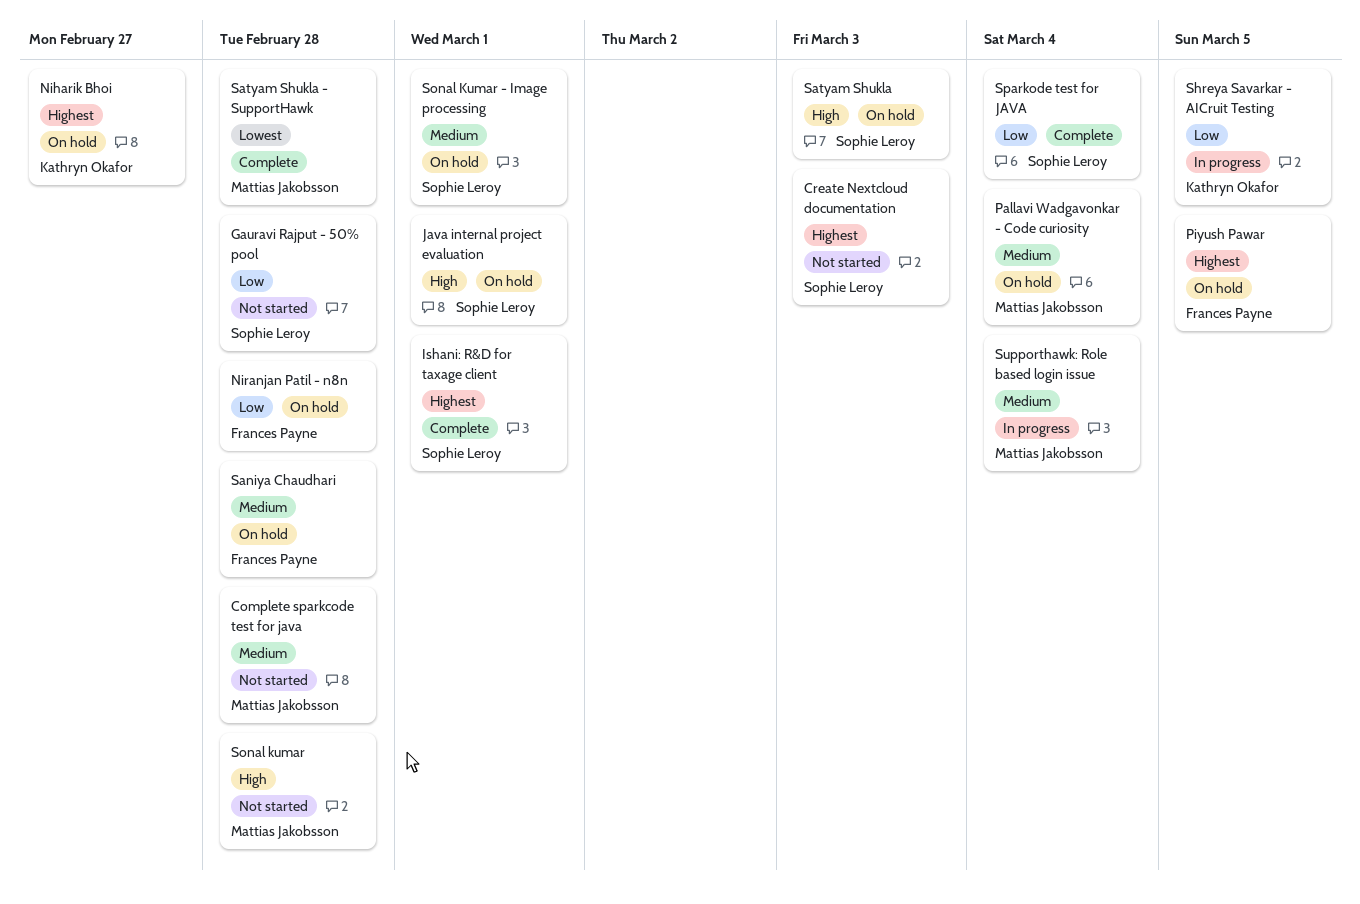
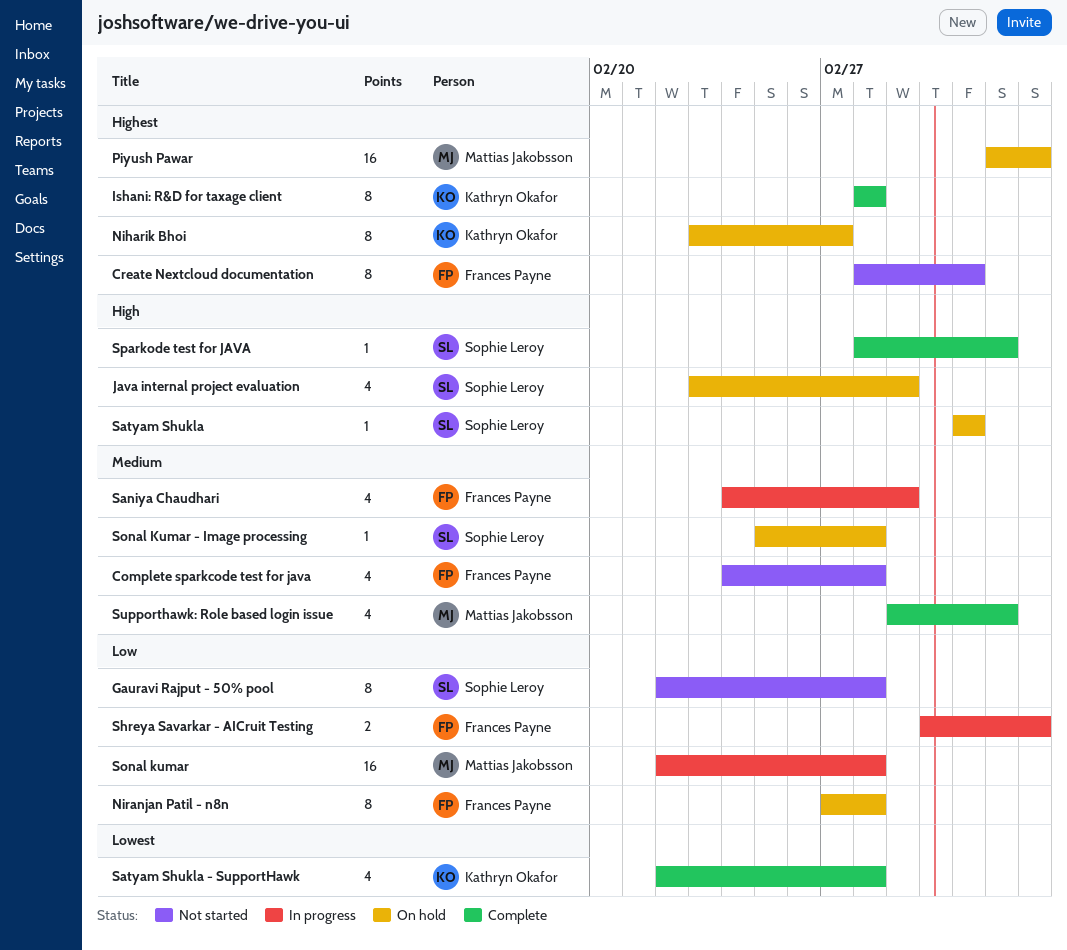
Complete sparkcode test for java, owner: Mattias Jakobsson -> Frances Payne
Create Nextcloud documentation, owner: Sophie Leroy -> Frances Payne
Ishani: R&D for taxage client, owner: Sophie Leroy -> Kathryn Okafor
Ishani: R&D for taxage client, due: Mar 1 -> Feb 28
Pallavi Wadgavonkar - Code curiosity: present -> none
Piyush Pawar, owner: Frances Payne -> Mattias Jakobsson
Saniya Chaudhari, status: On hold -> In progress
Saniya Chaudhari, due: Feb 28 -> Mar 1
Satyam Shukla - SupportHawk, owner: Mattias Jakobsson -> Kathryn Okafor
Shreya Savarkar - AICruit Testing, owner: Kathryn Okafor -> Frances Payne
Sonal kumar, status: Not started -> In progress
Sonal kumar, priority: High -> Low
Sonal Kumar - Image processing, due: Mar 1 -> Feb 28
Sparkode test for JAVA, priority: Low -> High
Supporthawk: Role based login issue, status: In progress -> Complete

